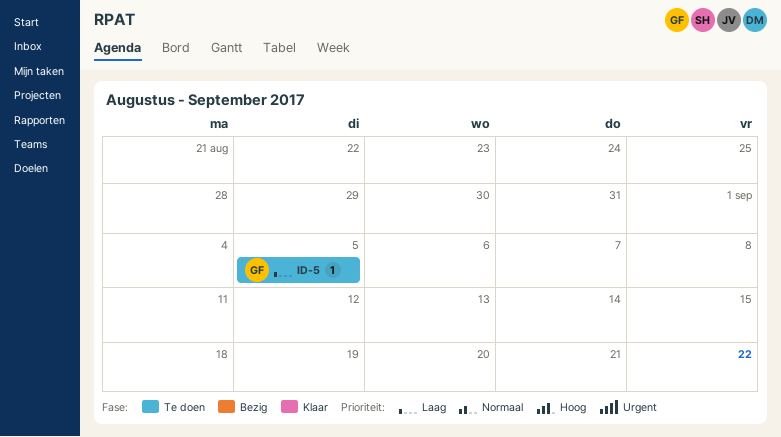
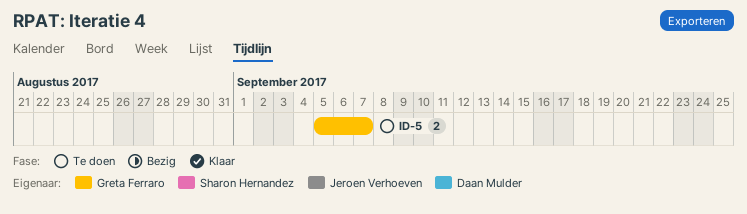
ID-5, estimate: 1 -> 2
ID-5, due: Sep 5 -> Sep 7

